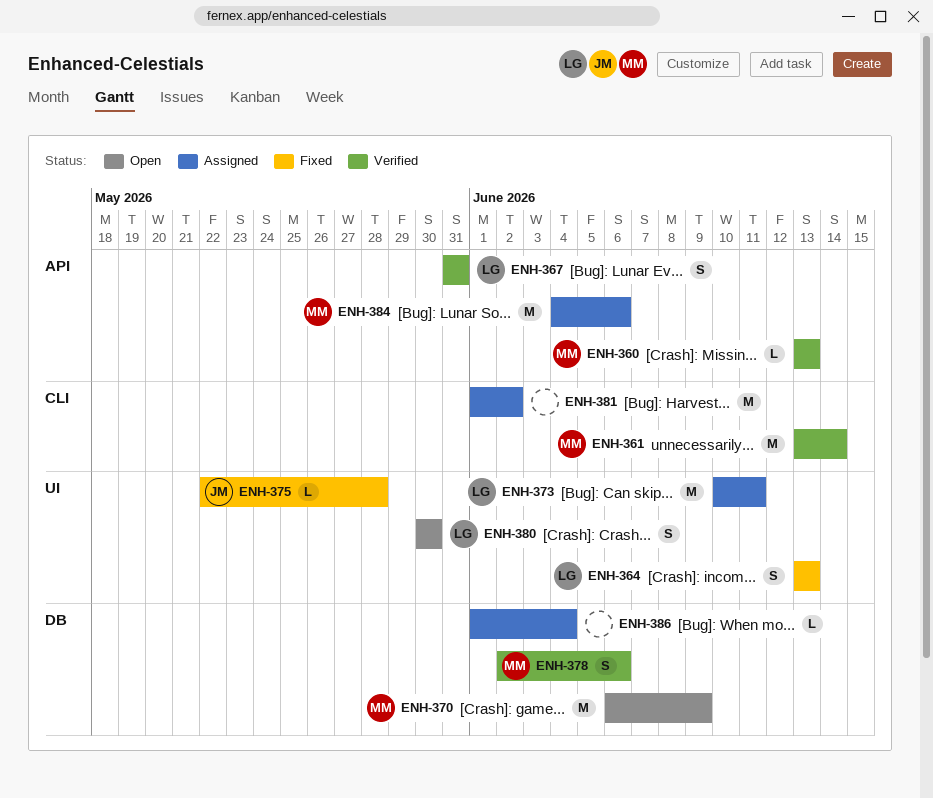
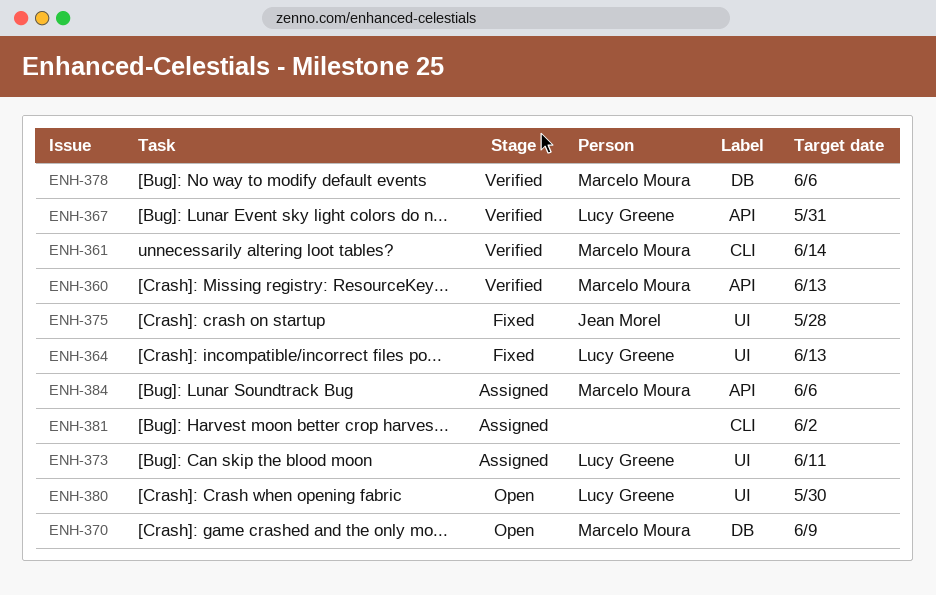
ENH-386: present -> none

